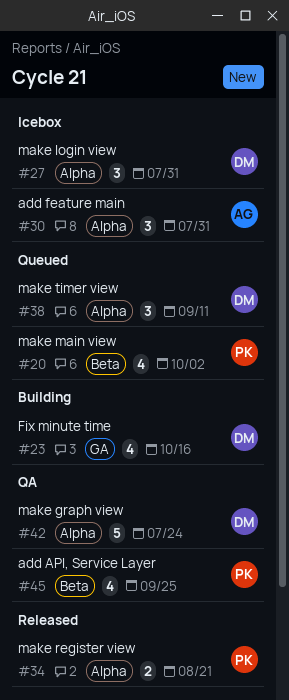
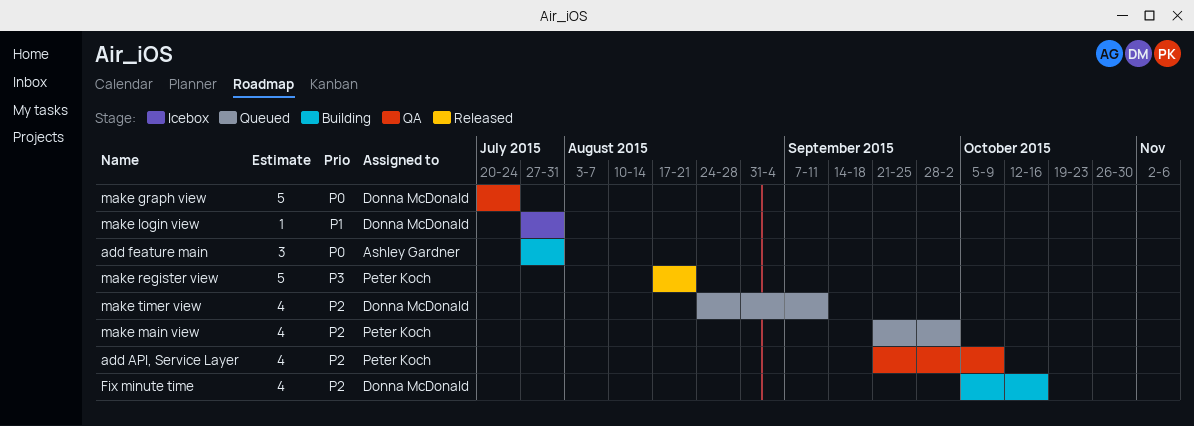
add API, Service Layer, due: Sep 25 -> Oct 9
add feature main, status: Icebox -> Building
make login view, estimate: 3 -> 1
make register view, estimate: 2 -> 5
make timer view, estimate: 3 -> 4

